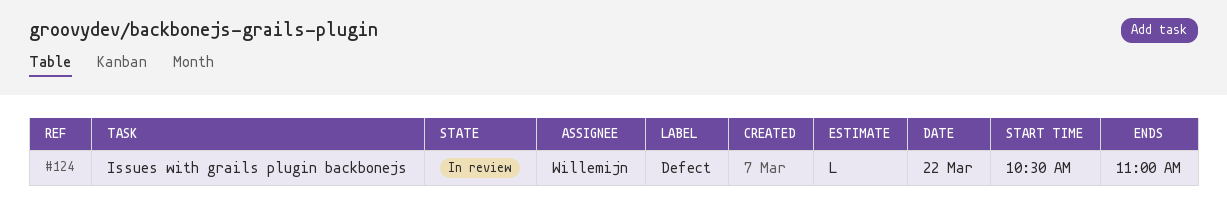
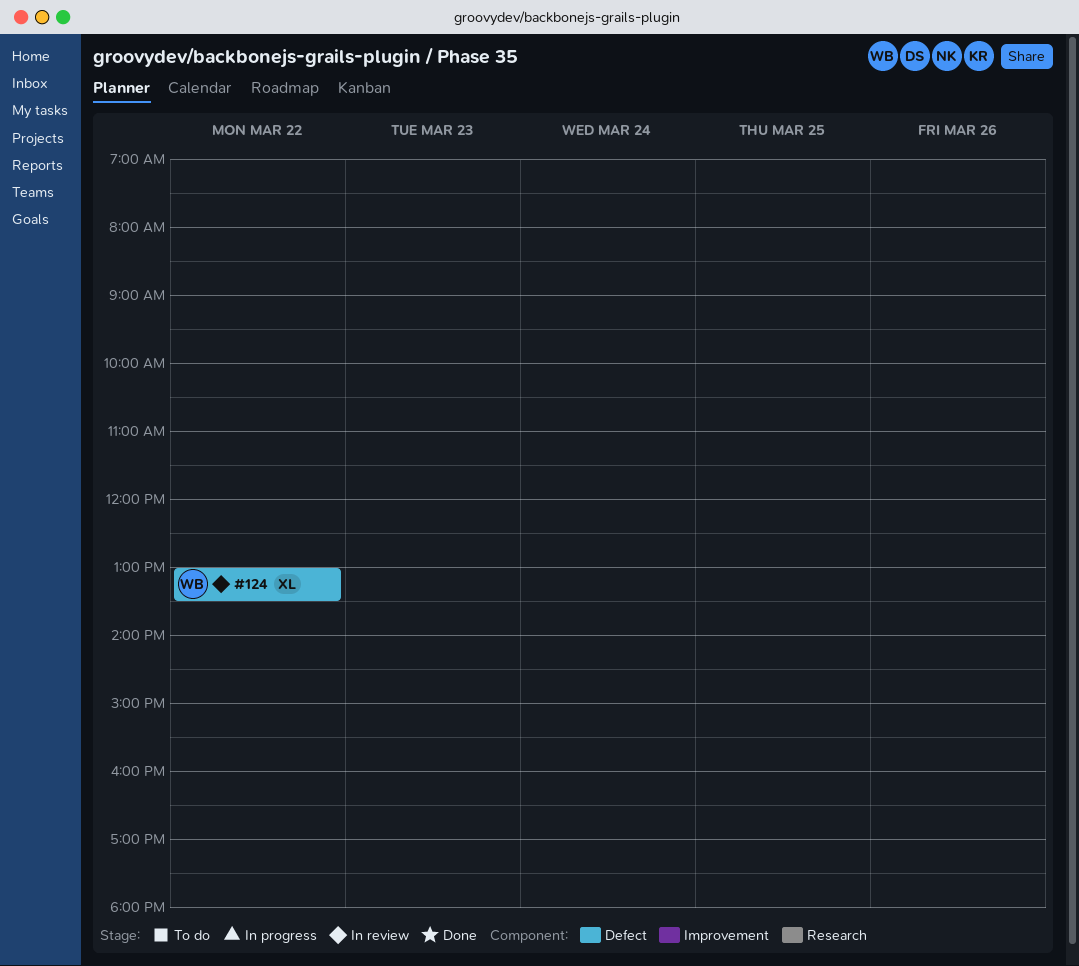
#124, estimate: L -> XL
#124, begins: 10:30 -> 13:00
#124, ends: 11:00 -> 13:30

